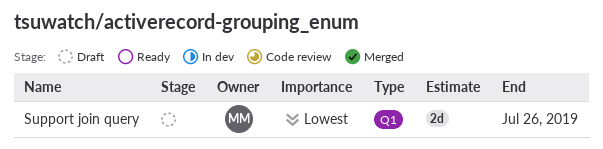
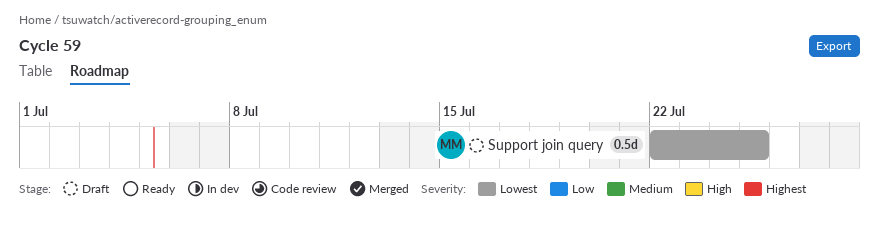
Support join query, estimate: 2d -> 0.5d
Support join query, due: Jul 26 -> Jul 25

